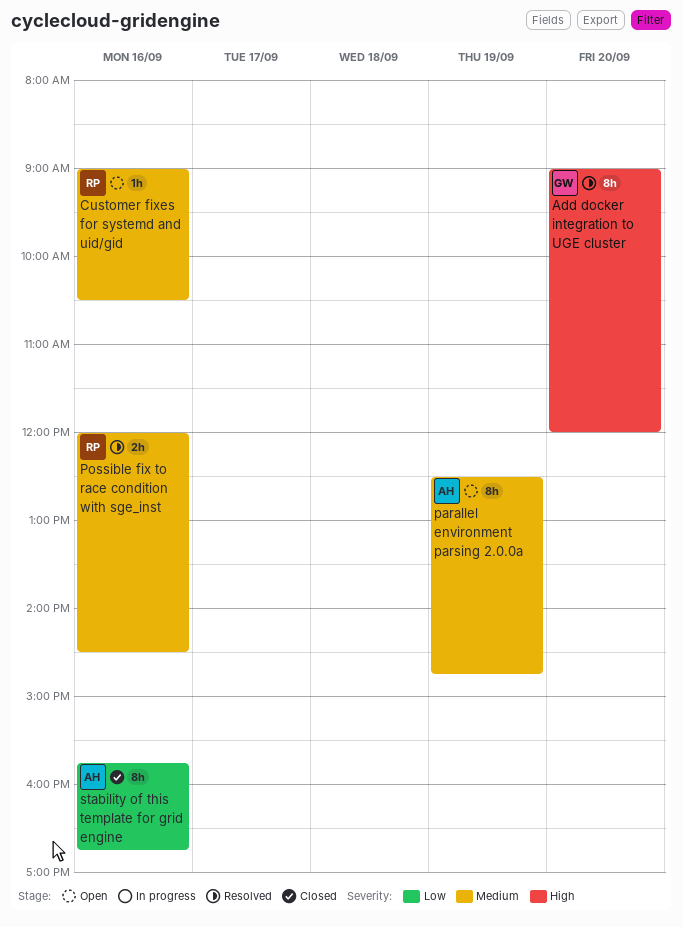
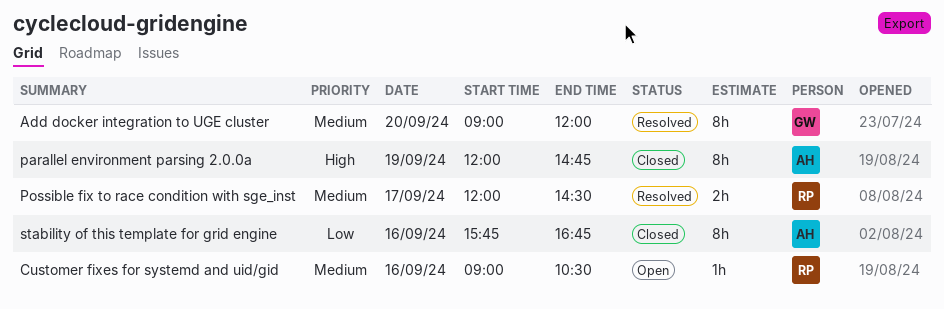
Add docker integration to UGE cluster, priority: High -> Medium
parallel environment parsing 2.0.0a, status: Open -> Closed
parallel environment parsing 2.0.0a, priority: Medium -> High
parallel environment parsing 2.0.0a, begins: 12:30 -> 12:00
Possible fix to race condition with sge_inst, day: Sep 16 -> Sep 17

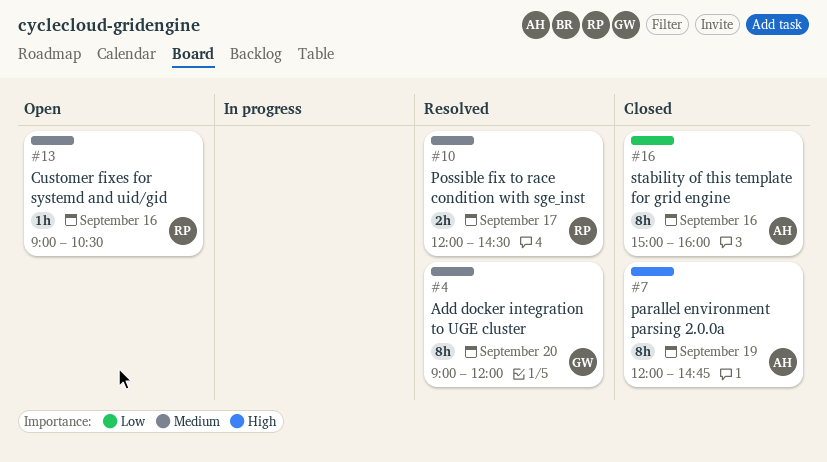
stability of this template for grid engine, begins: 15:45 -> 15:00
stability of this template for grid engine, ends: 16:45 -> 16:00

